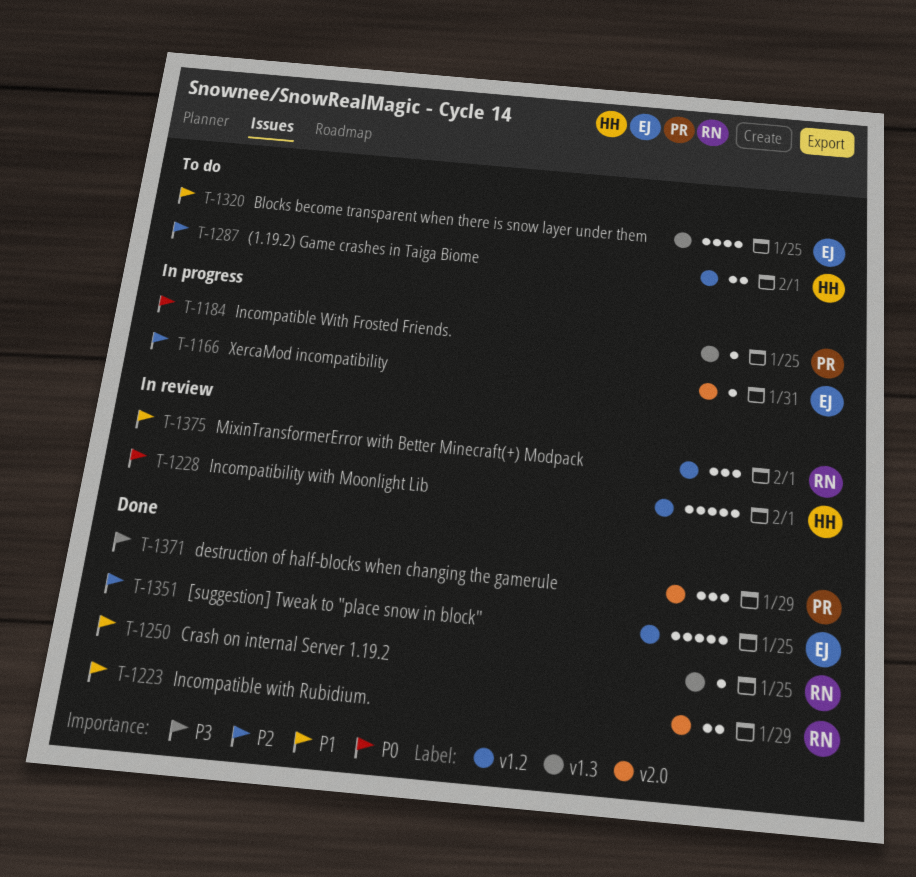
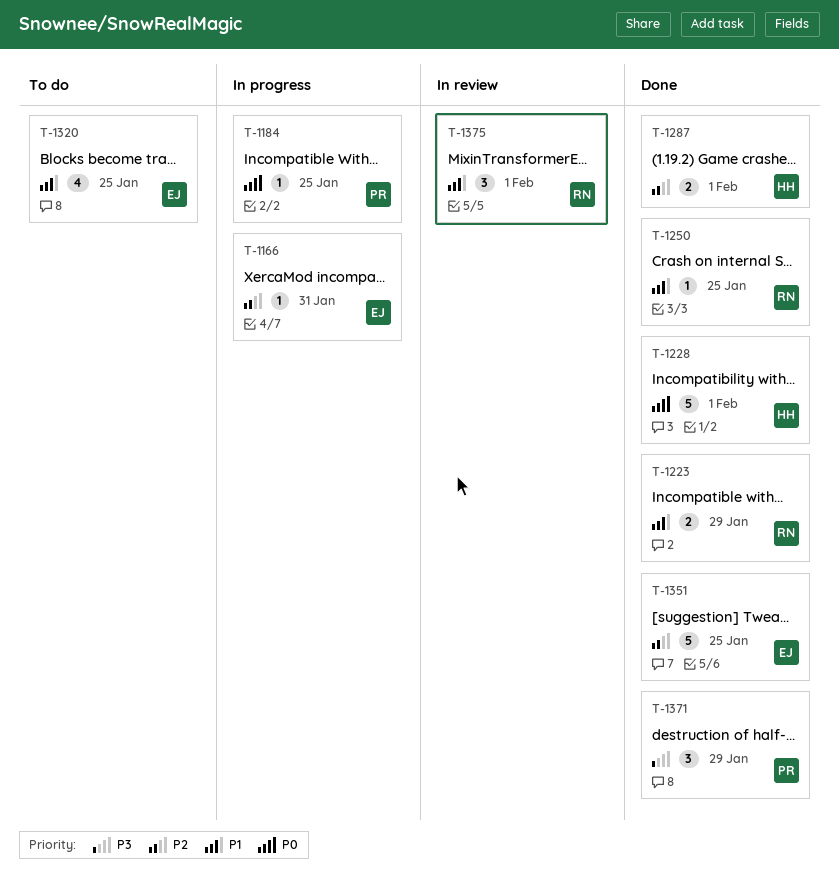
T-1228, status: In review -> Done
T-1287, status: To do -> Done

